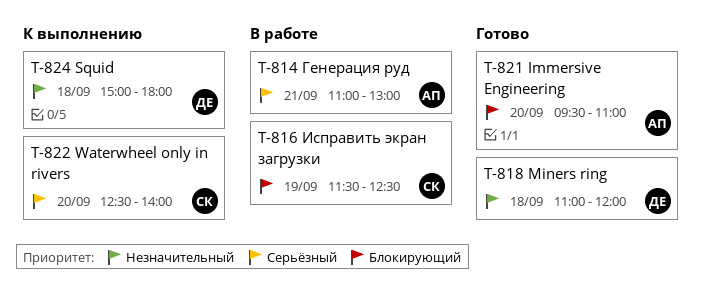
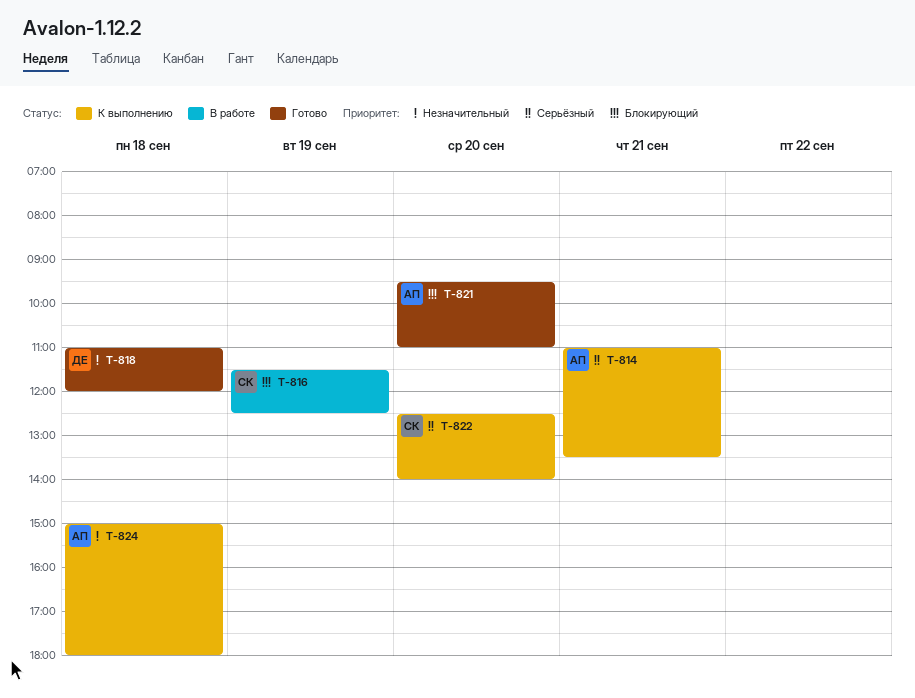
T-814, status: В работе -> К выполнению
T-814, ends: 13:00 -> 13:30
T-824, owner: ДЕ -> АП

